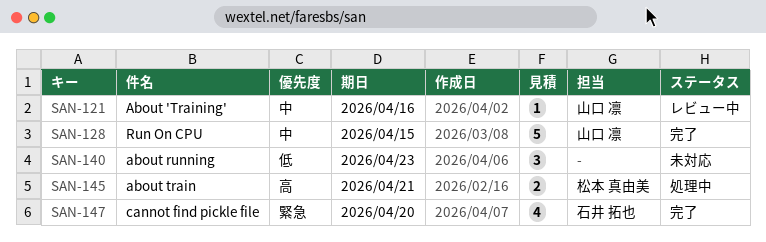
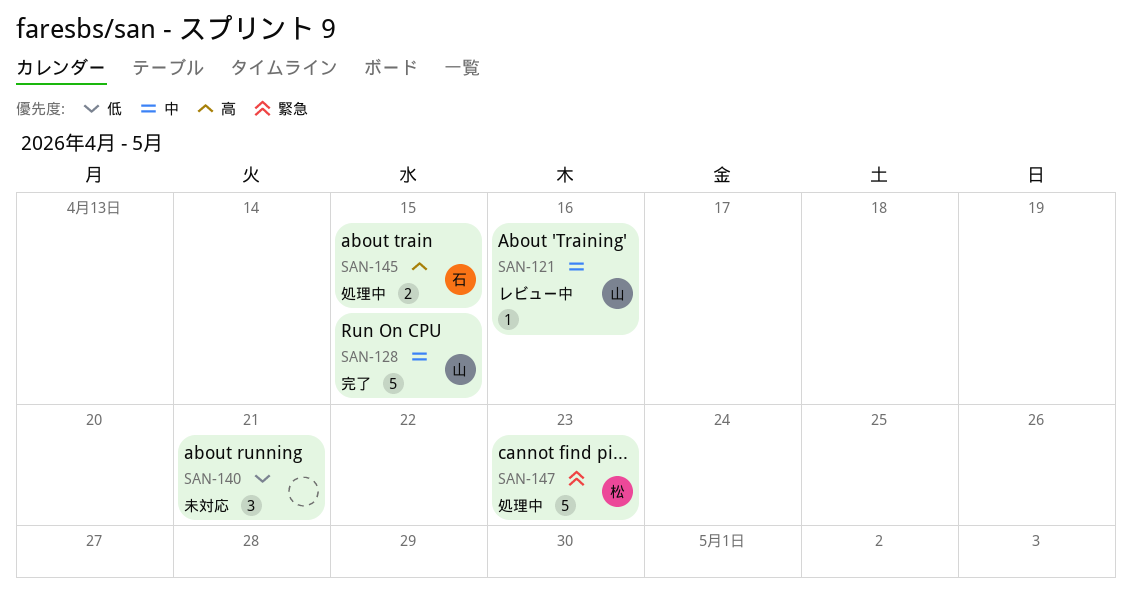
SAN-140, due: Apr 23 -> Apr 21
SAN-145, owner: 松本 真由美 -> 石井 拓也
SAN-145, due: Apr 21 -> Apr 15
SAN-147, status: 完了 -> 処理中
SAN-147, owner: 石井 拓也 -> 松本 真由美
SAN-147, estimate: 4 -> 5
SAN-147, due: Apr 20 -> Apr 23

